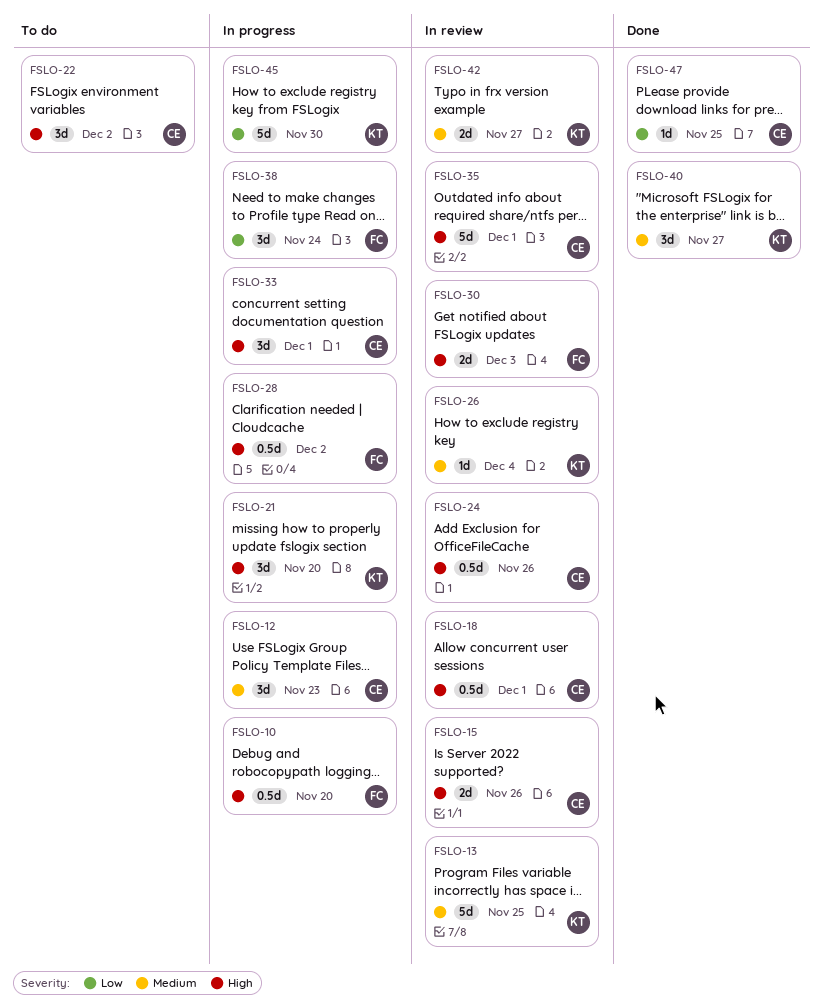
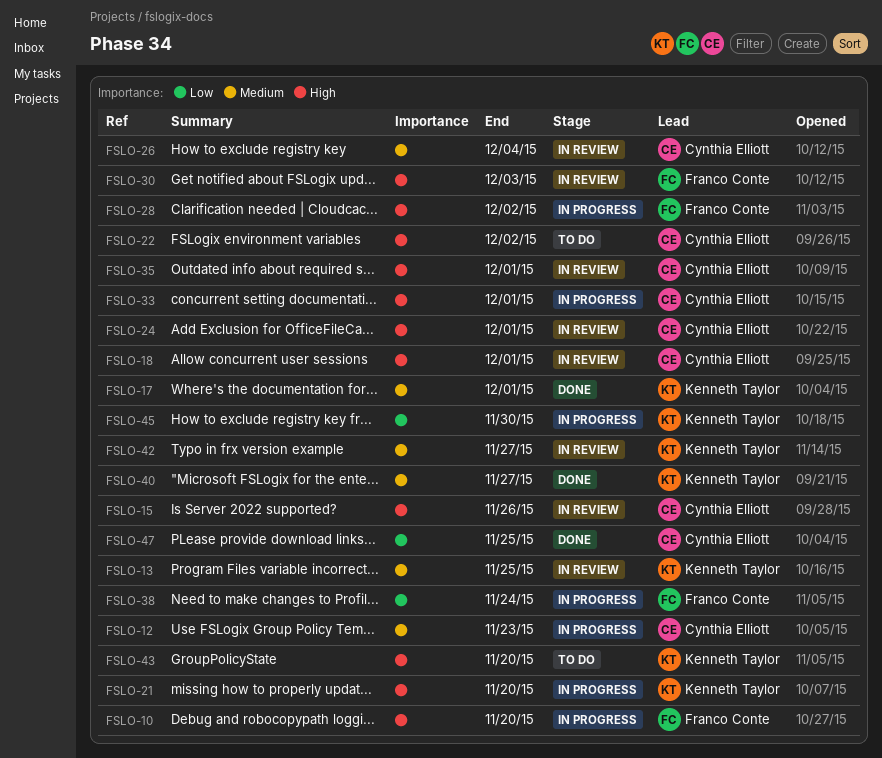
FSLO-17: none -> present
FSLO-24, due: Nov 26 -> Dec 1
FSLO-26, owner: Kenneth Taylor -> Cynthia Elliott
FSLO-43: none -> present

